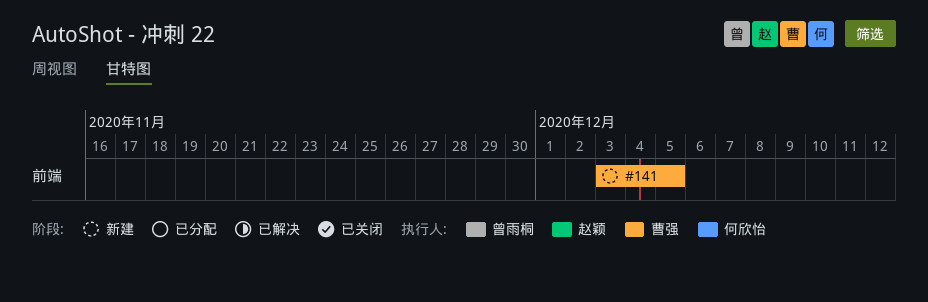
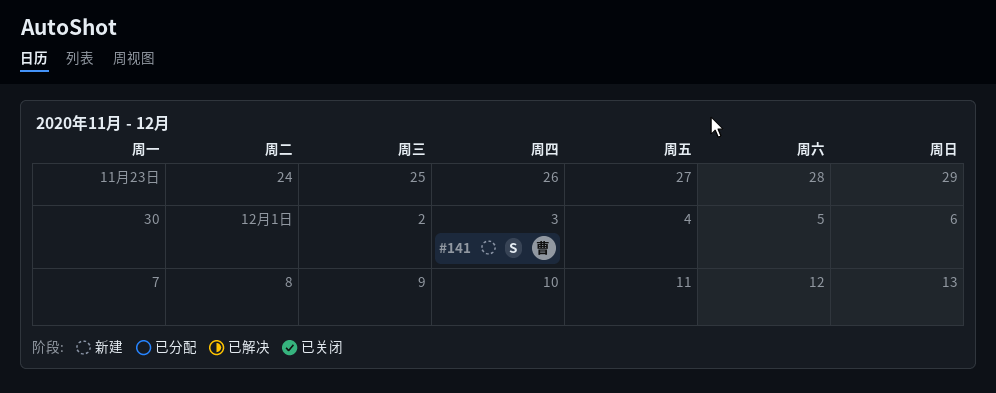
#141, due: Dec 5 -> Dec 3

